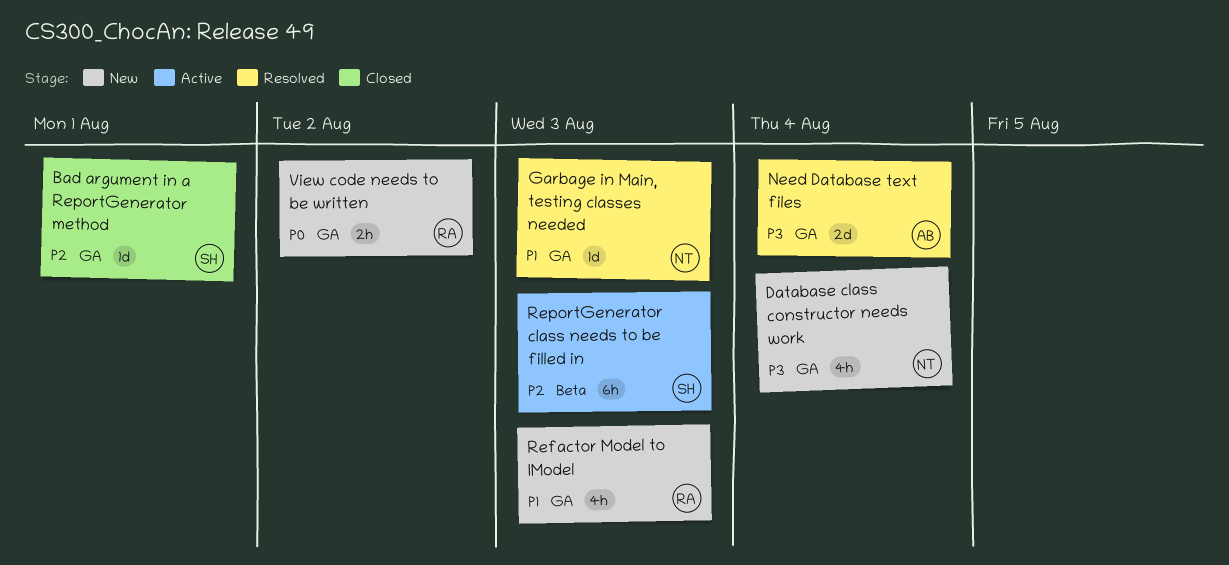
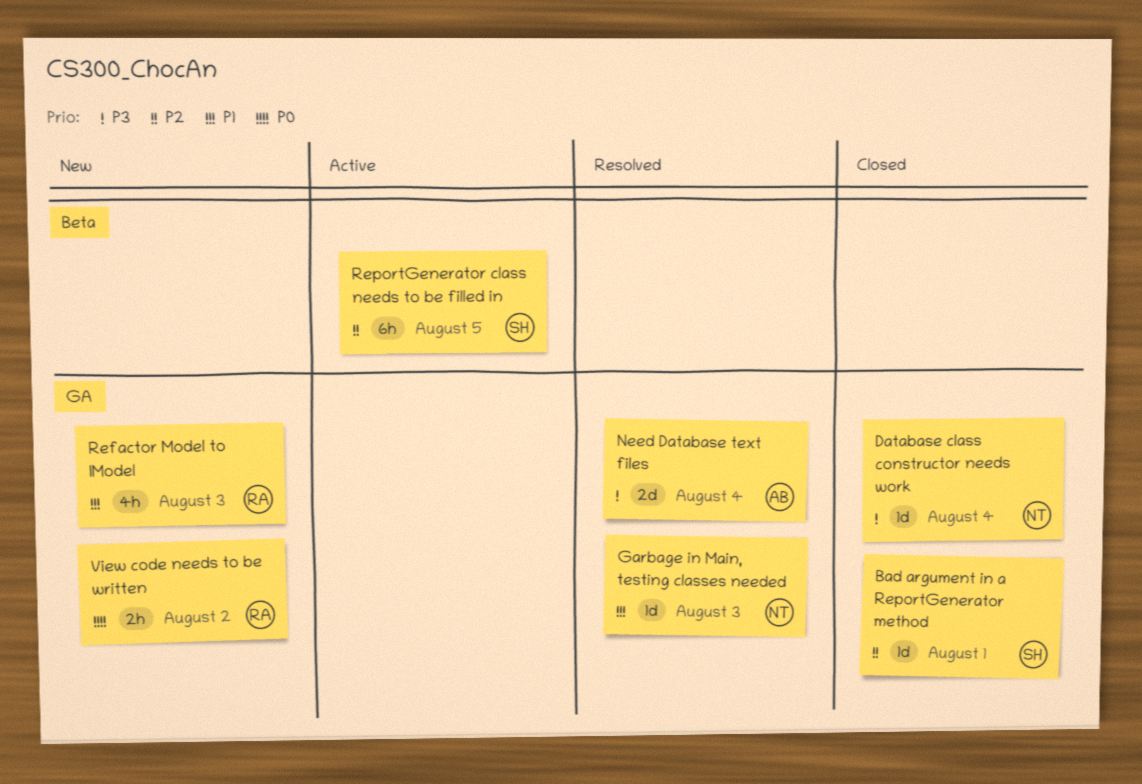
Database class constructor needs work, status: New -> Closed
Database class constructor needs work, estimate: 4h -> 1d
ReportGenerator class needs to be filled in, due: Aug 3 -> Aug 5

